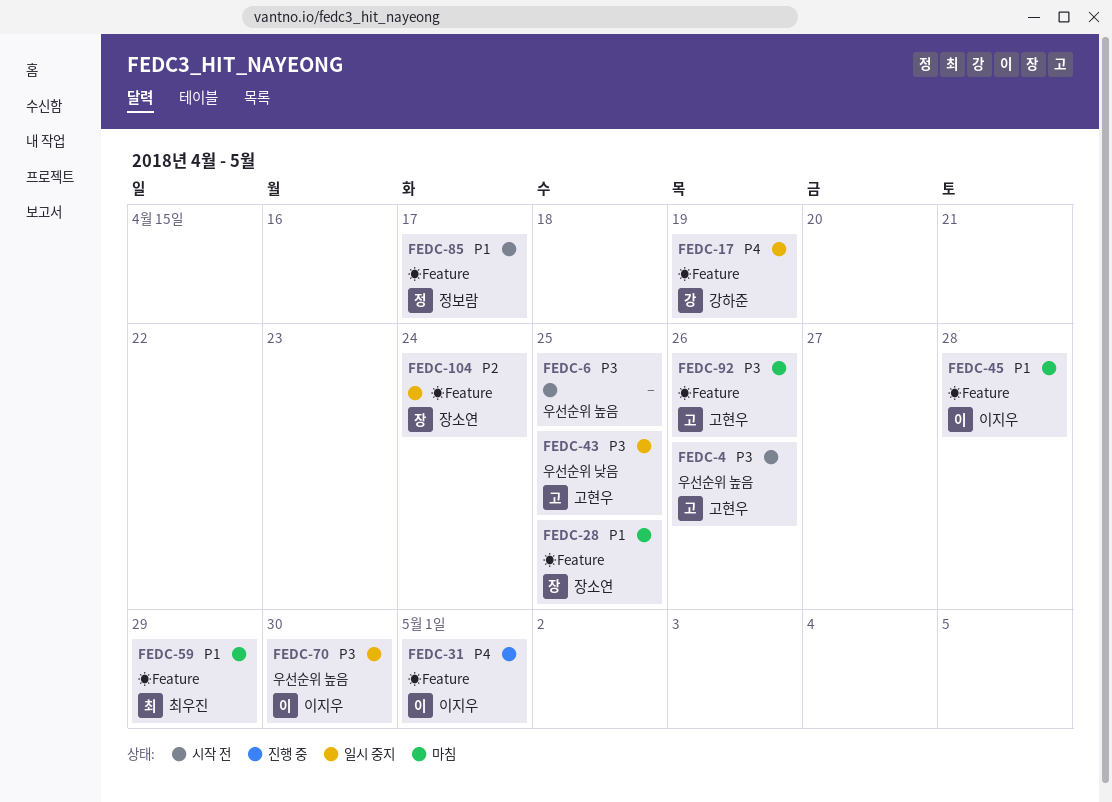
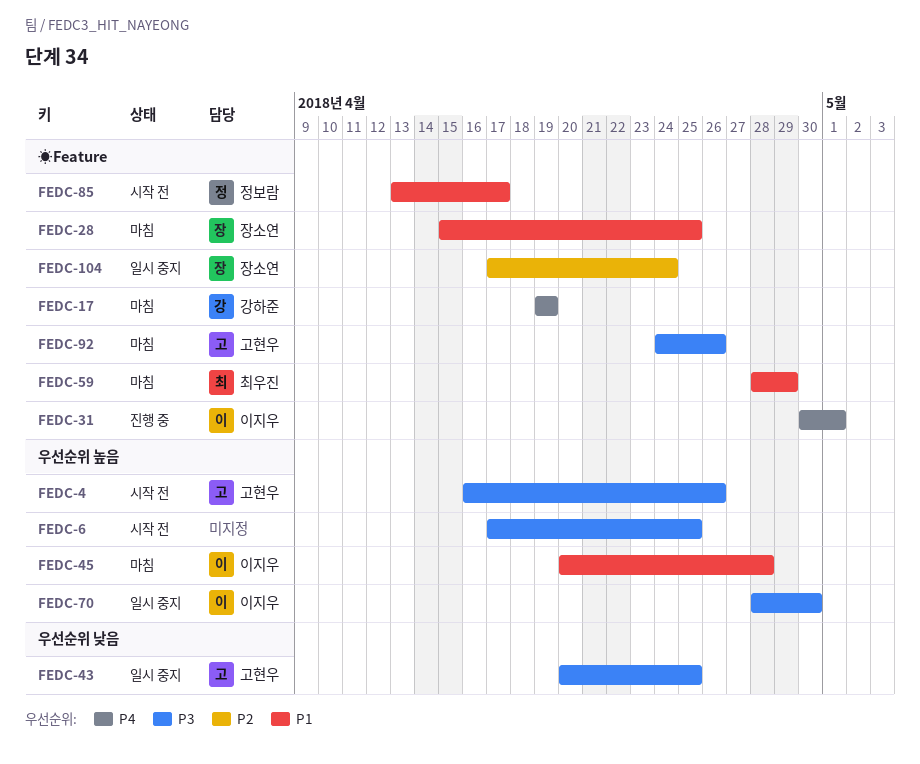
FEDC-17, status: 일시 중지 -> 마침
FEDC-45, label: ☀Feature -> 우선순위 높음

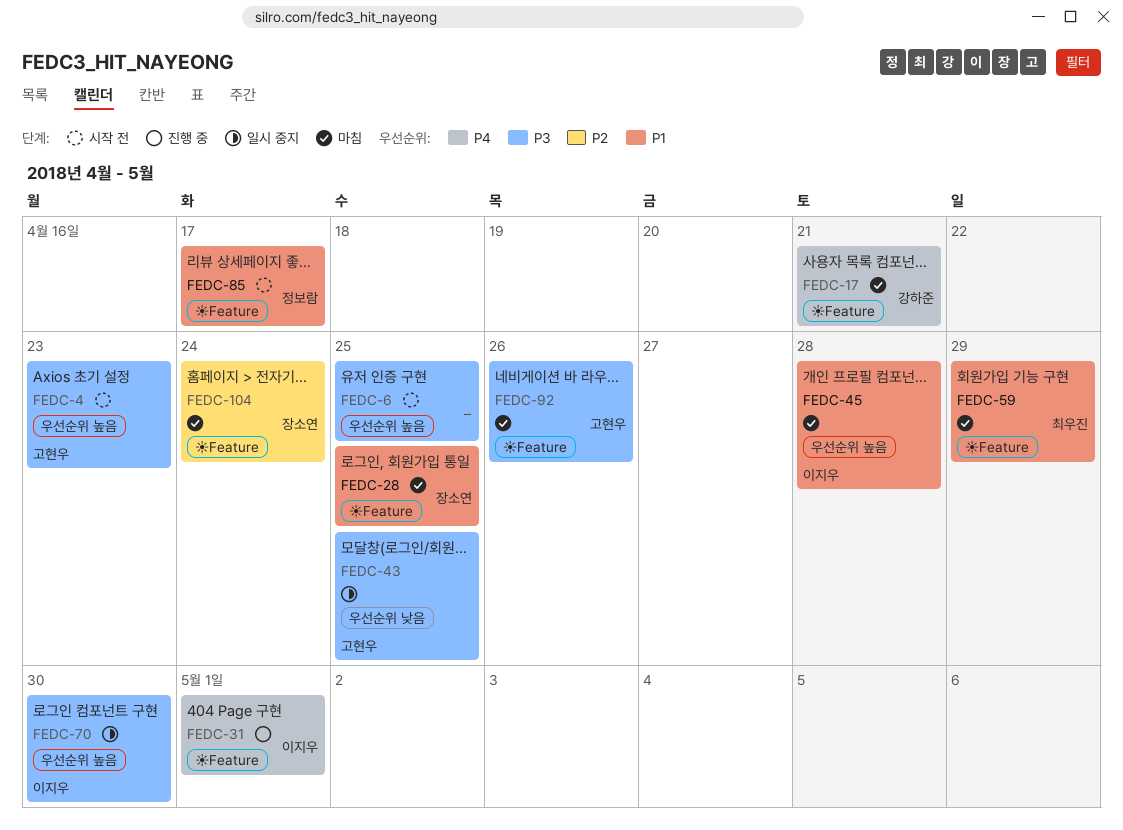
FEDC-4, due: Apr 26 -> Apr 23
FEDC-17, due: Apr 19 -> Apr 21
FEDC-104, status: 일시 중지 -> 마침

